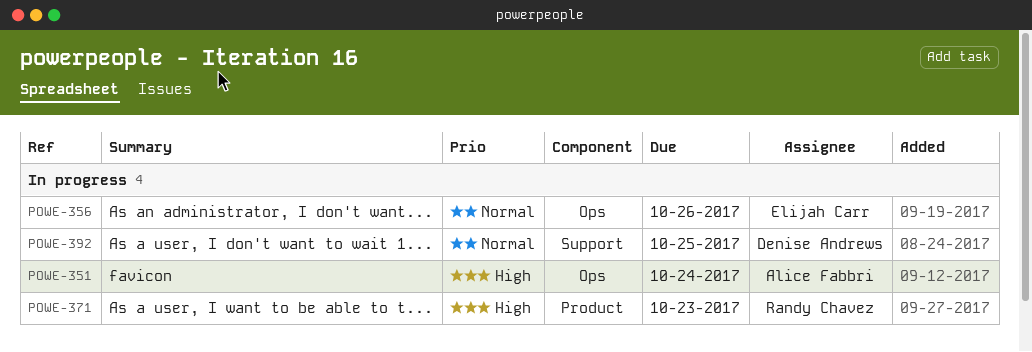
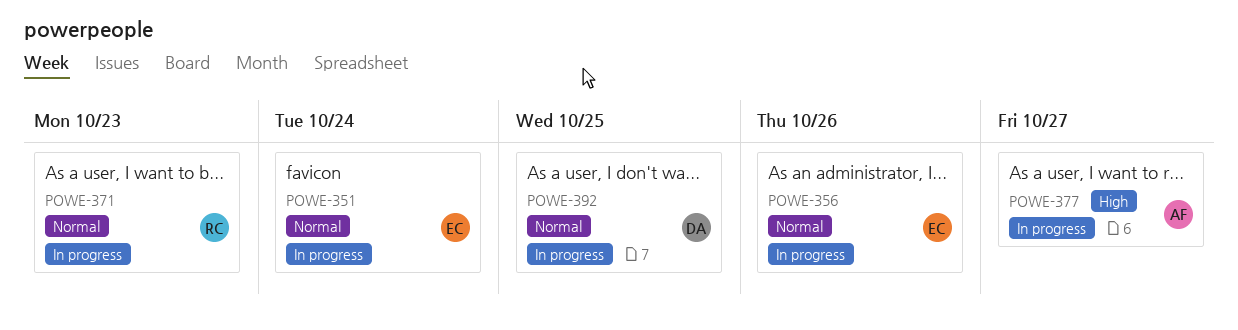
POWE-351, owner: Alice Fabbri -> Elijah Carr
POWE-351, priority: High -> Normal
POWE-371, priority: High -> Normal
POWE-377: none -> present

